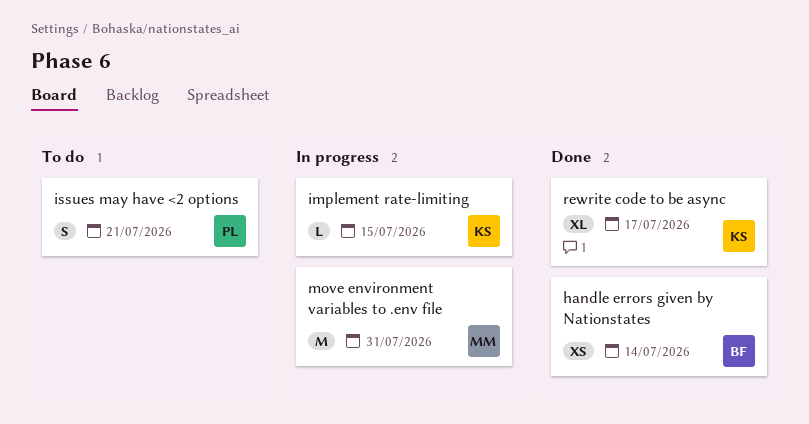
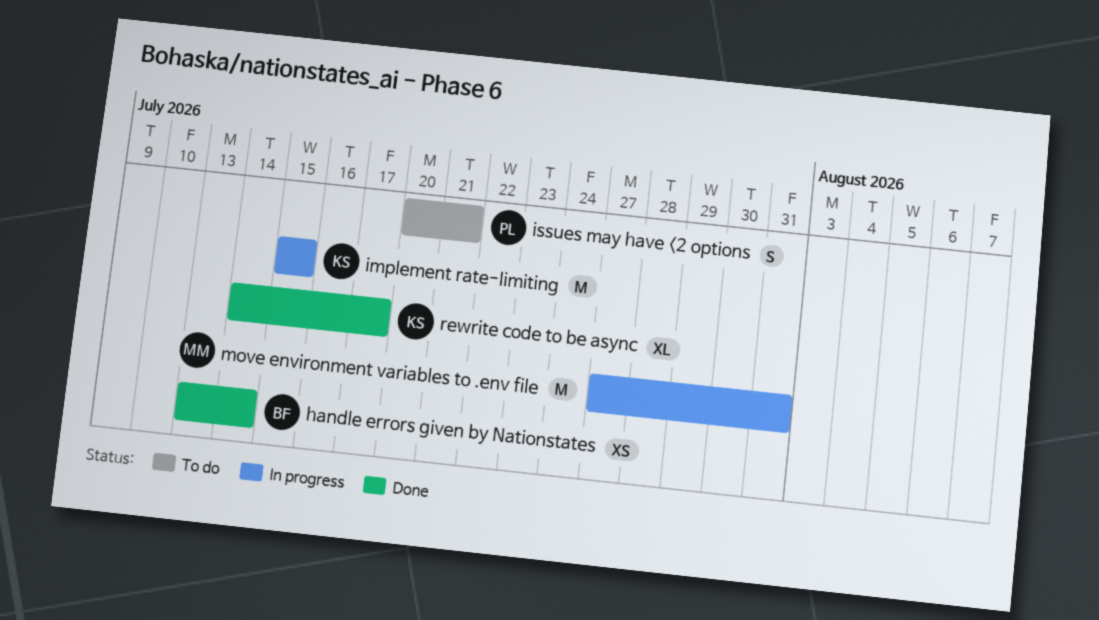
implement rate-limiting, estimate: L -> M

